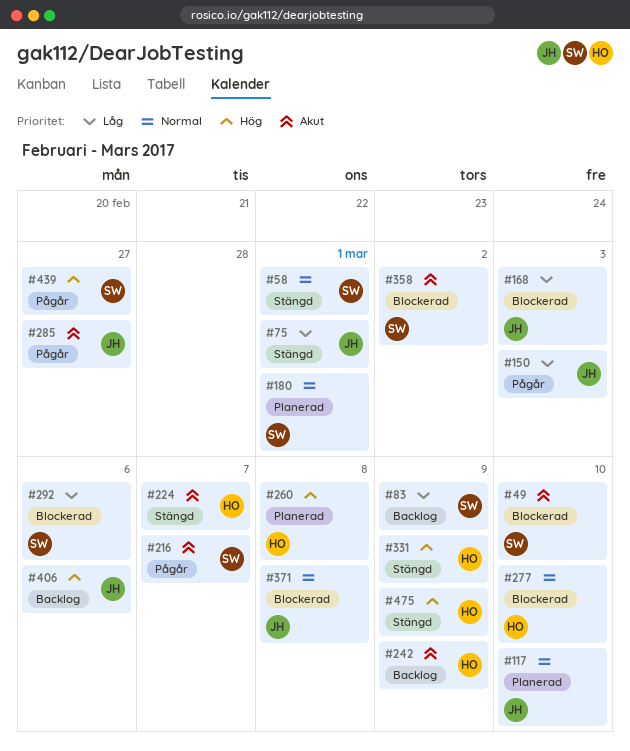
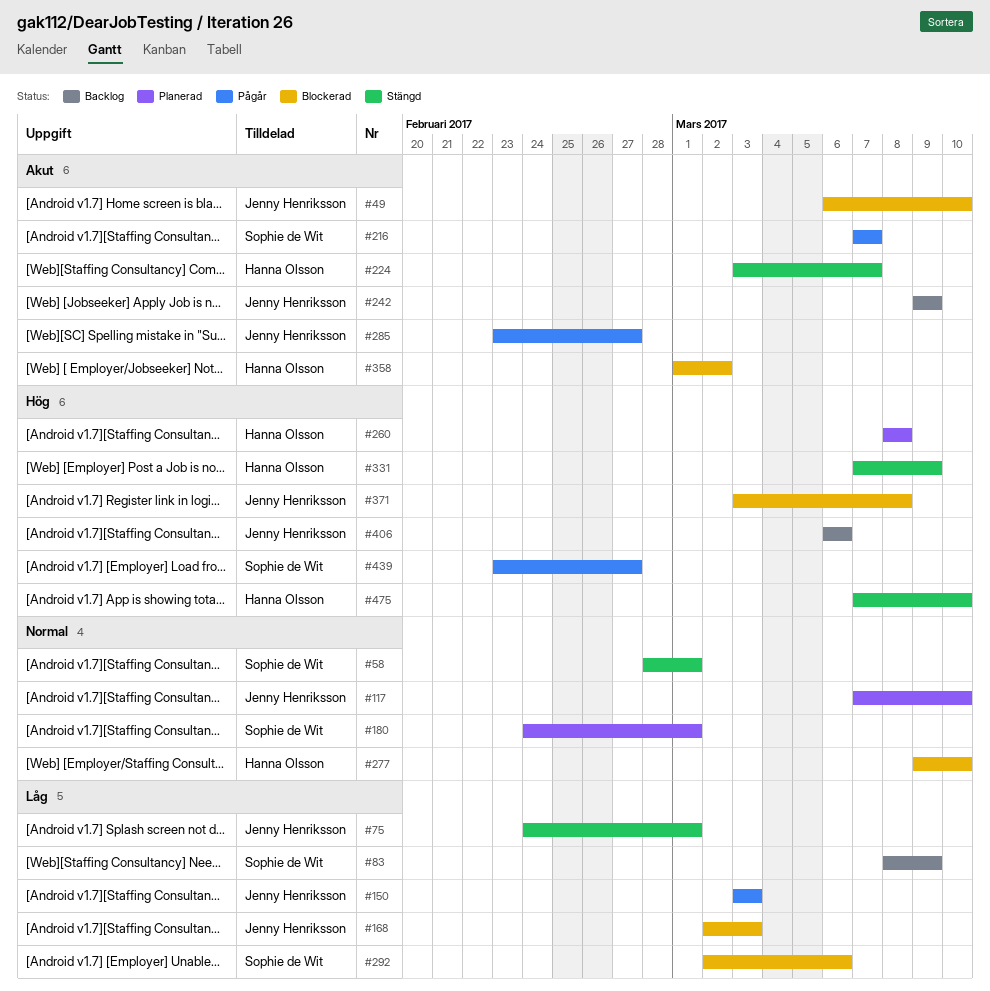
#49, owner: Sophie de Wit -> Jenny Henriksson
#242, owner: Hanna Olsson -> Jenny Henriksson
#358, owner: Sophie de Wit -> Hanna Olsson
#371, priority: Normal -> Hög
#475, due: Mar 9 -> Mar 10

